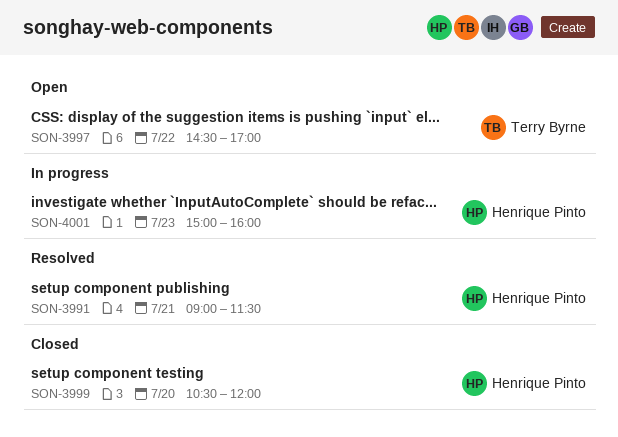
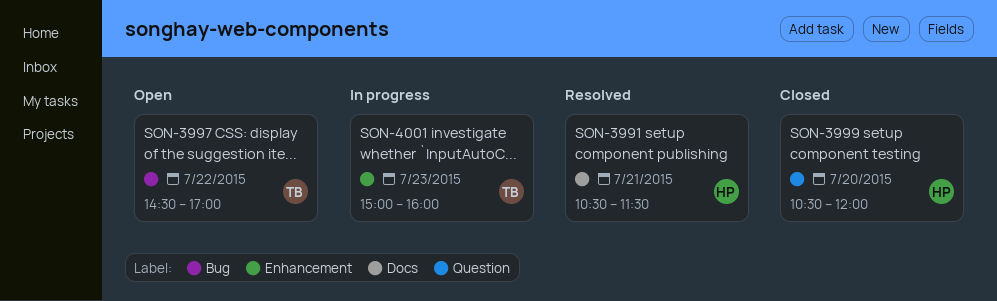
SON-3991, begins: 09:00 -> 10:30
SON-4001, owner: Henrique Pinto -> Terry Byrne

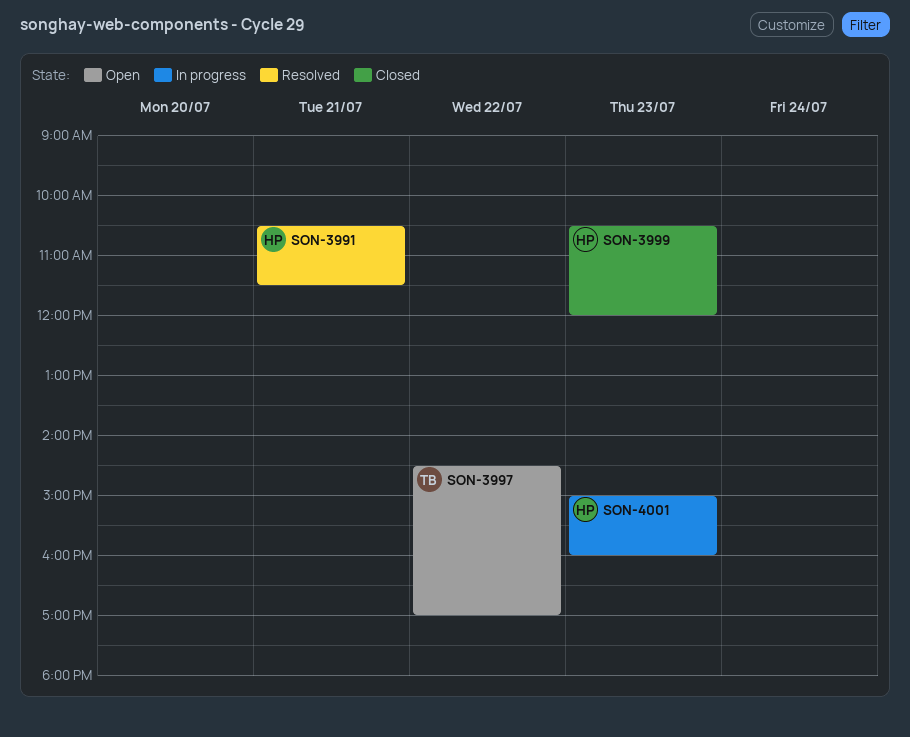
SON-3999, day: Jul 20 -> Jul 23
SON-4001, owner: TB -> HP

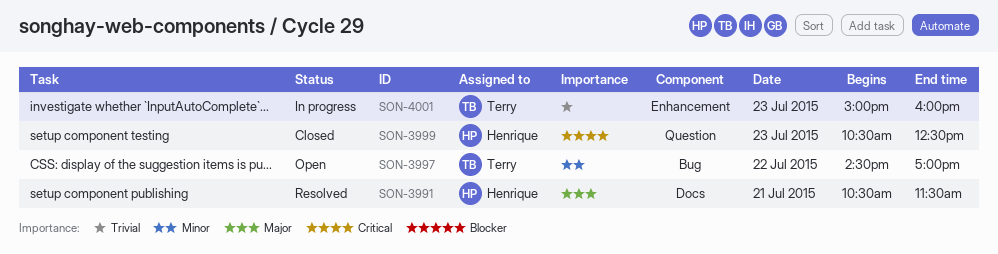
SON-3999, ends: 12:00 -> 12:30
SON-4001, owner: Henrique -> Terry

